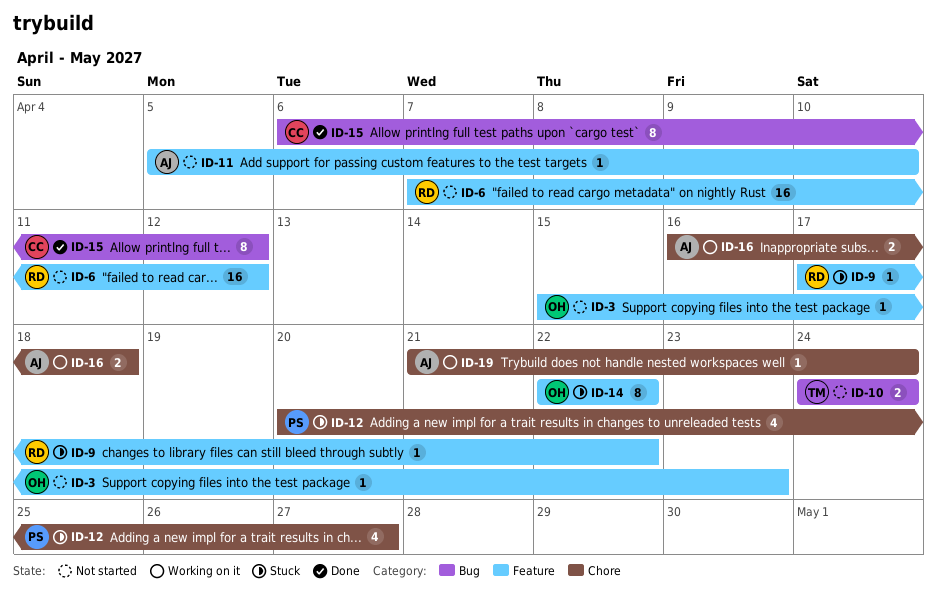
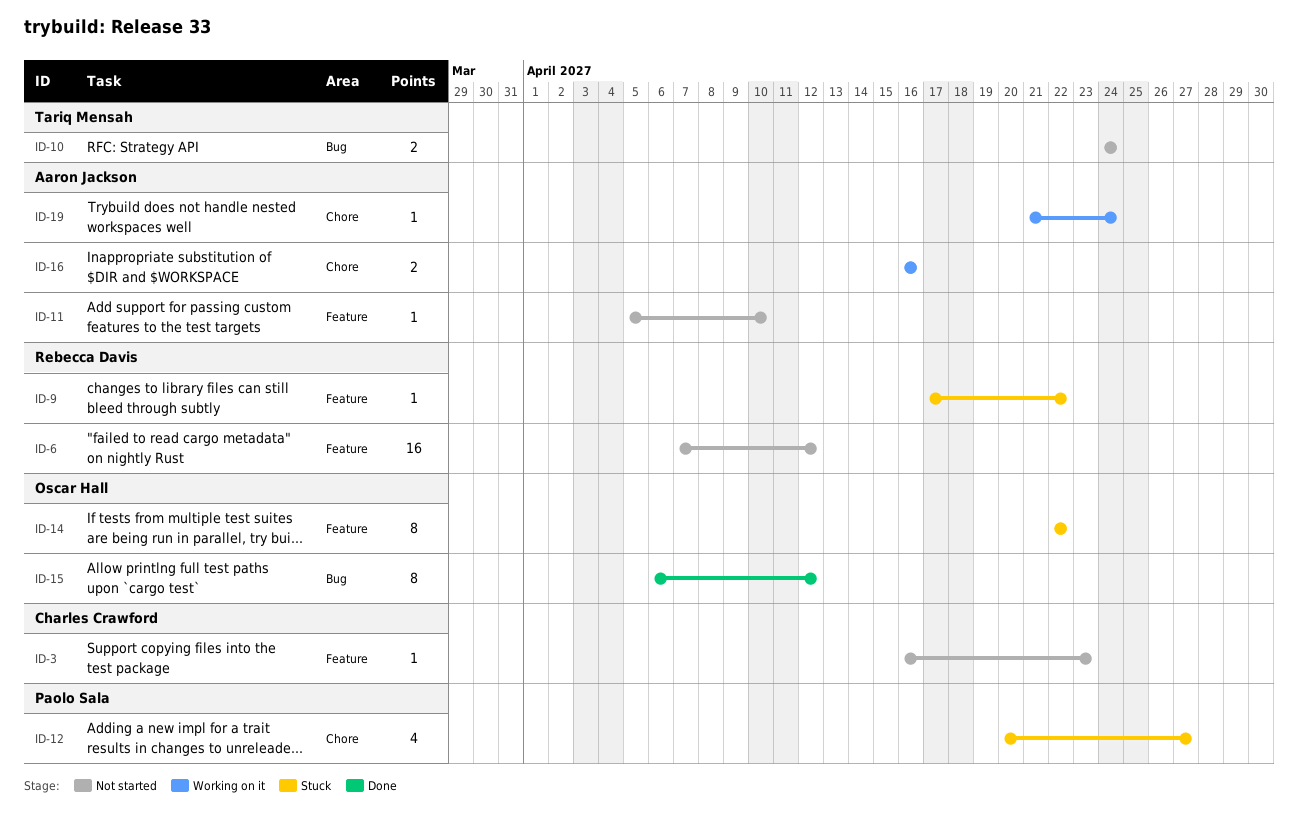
ID-3, owner: Oscar Hall -> Charles Crawford
ID-3, start: Apr 15 -> Apr 16
ID-15, owner: Charles Crawford -> Oscar Hall
ID-16, due: Apr 18 -> Apr 16

